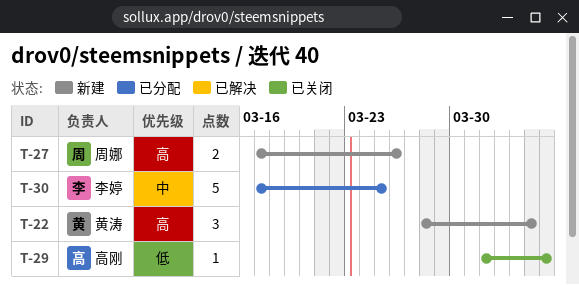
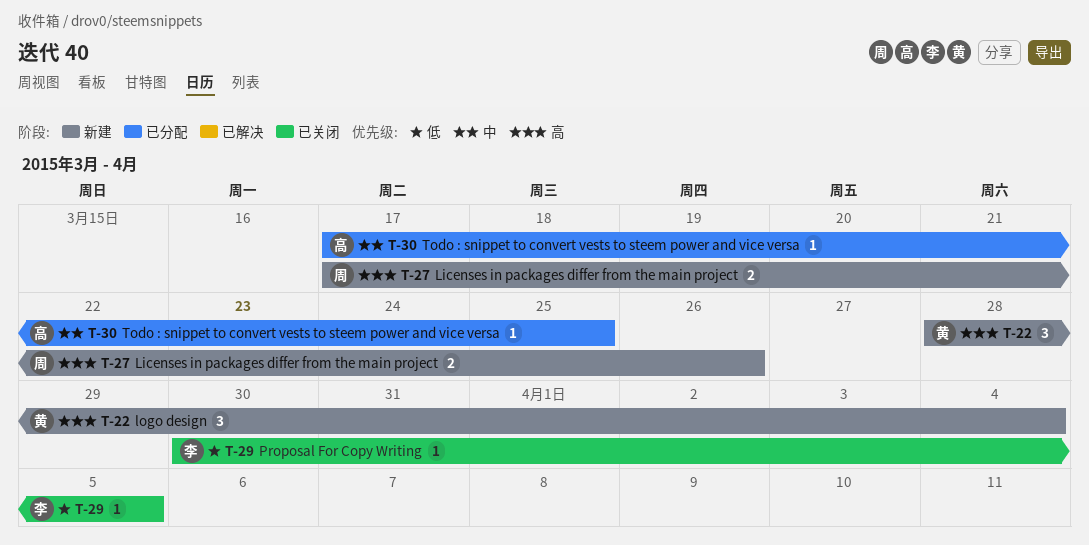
T-29, owner: 高刚 -> 李婷
T-29, start: Apr 1 -> Mar 30
T-30, owner: 李婷 -> 高刚
T-30, estimate: 5 -> 1

